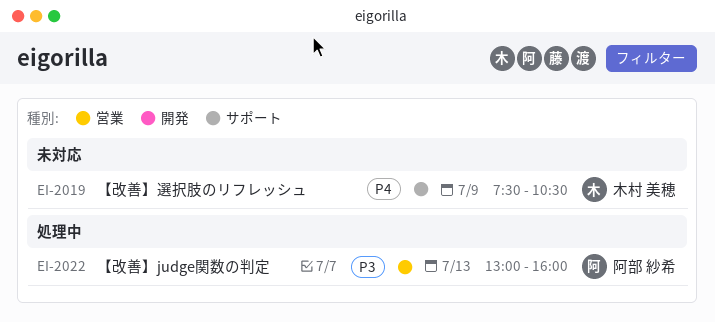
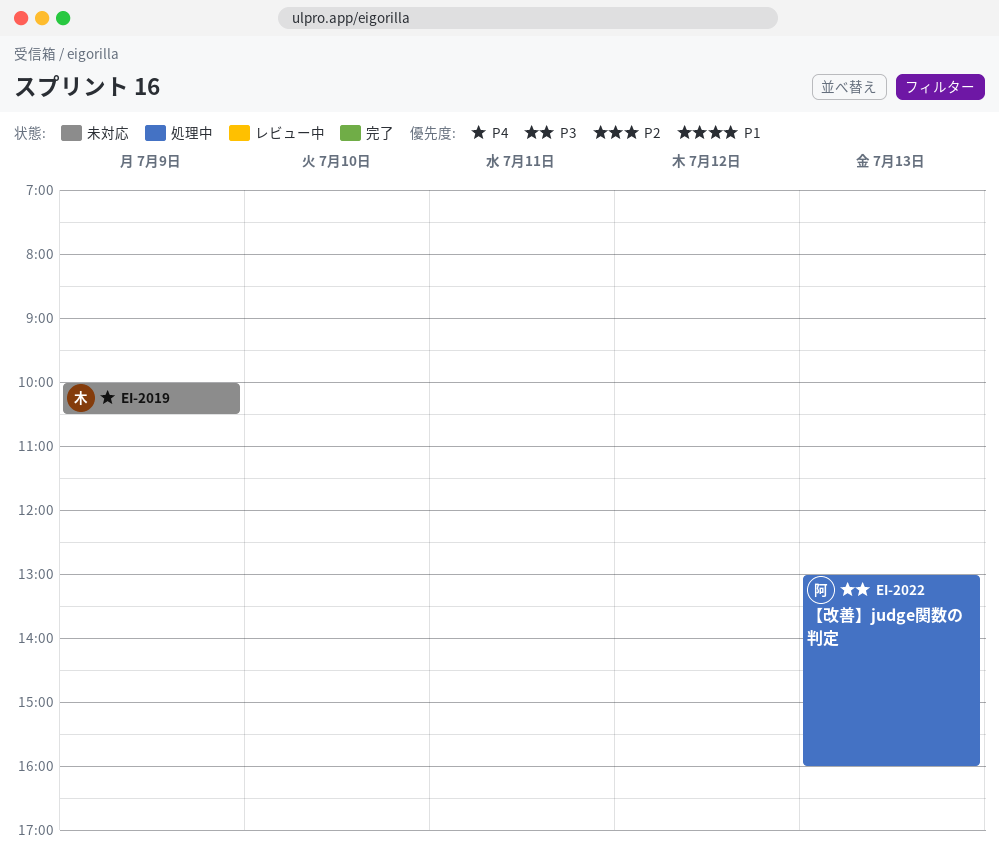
EI-2019, begins: 07:30 -> 10:00

